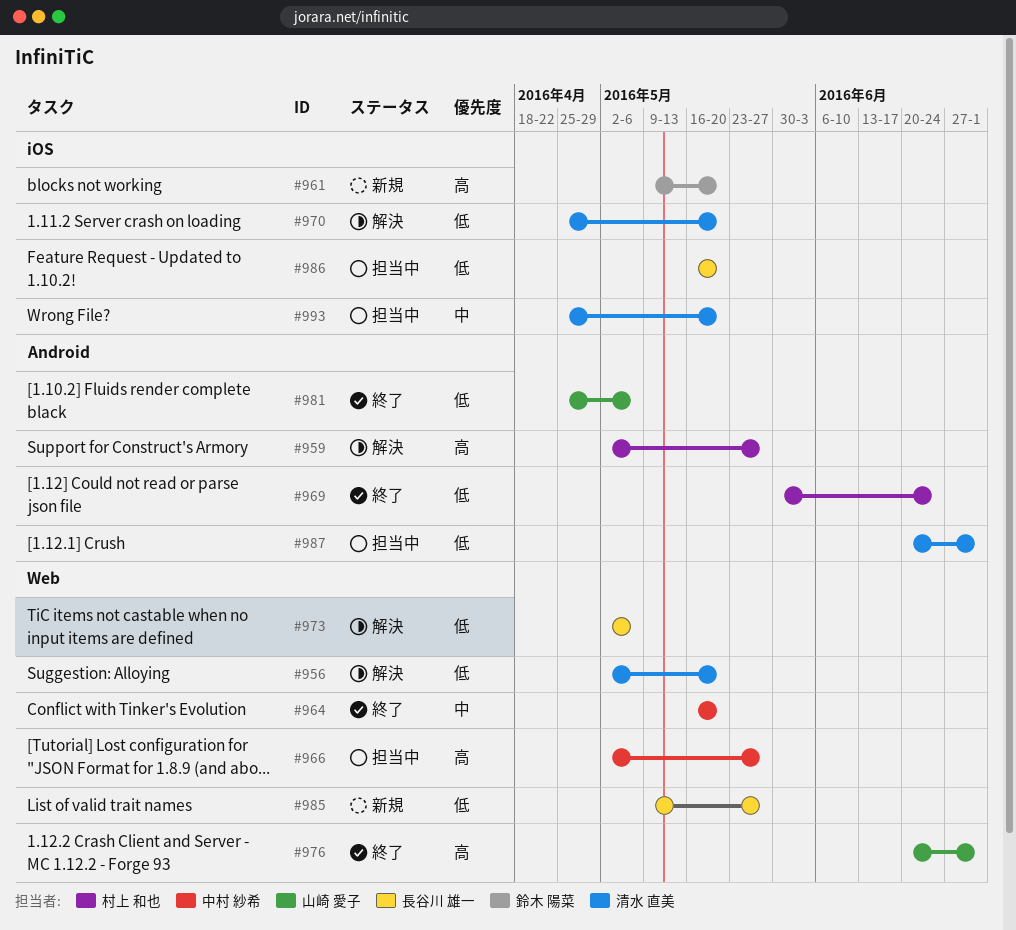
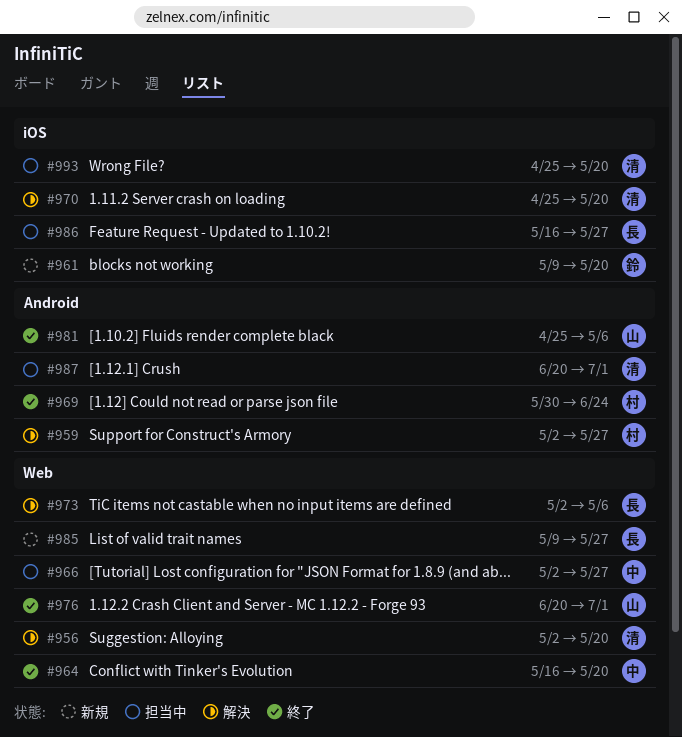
#986, due: May 20 -> May 27

